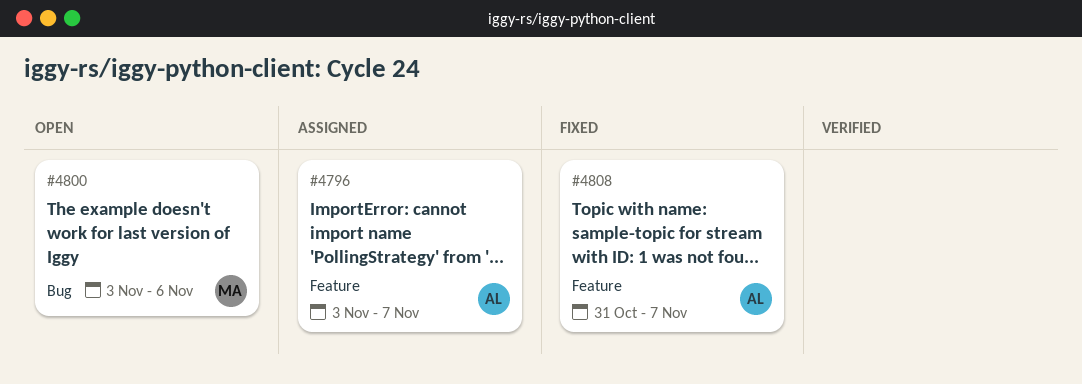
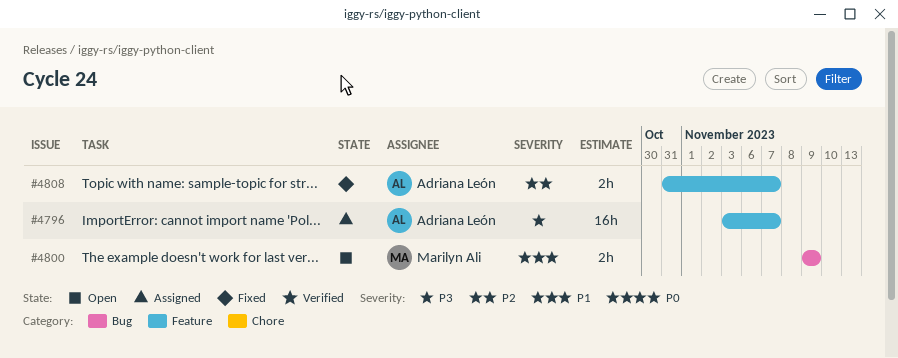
#4800, start: Nov 3 -> Nov 9
#4800, due: Nov 6 -> Nov 9

